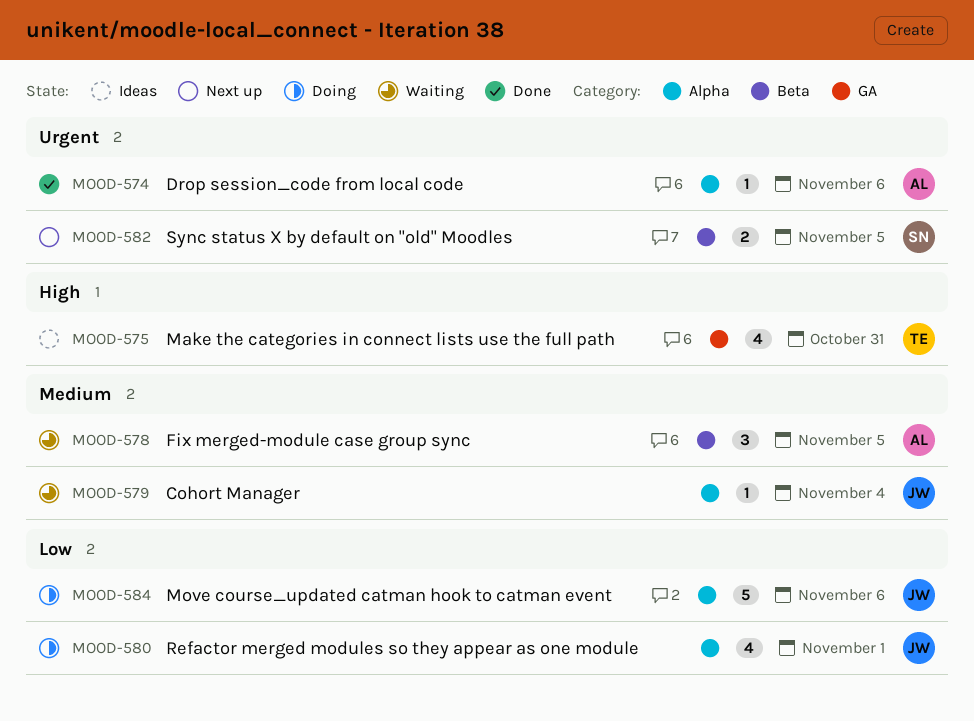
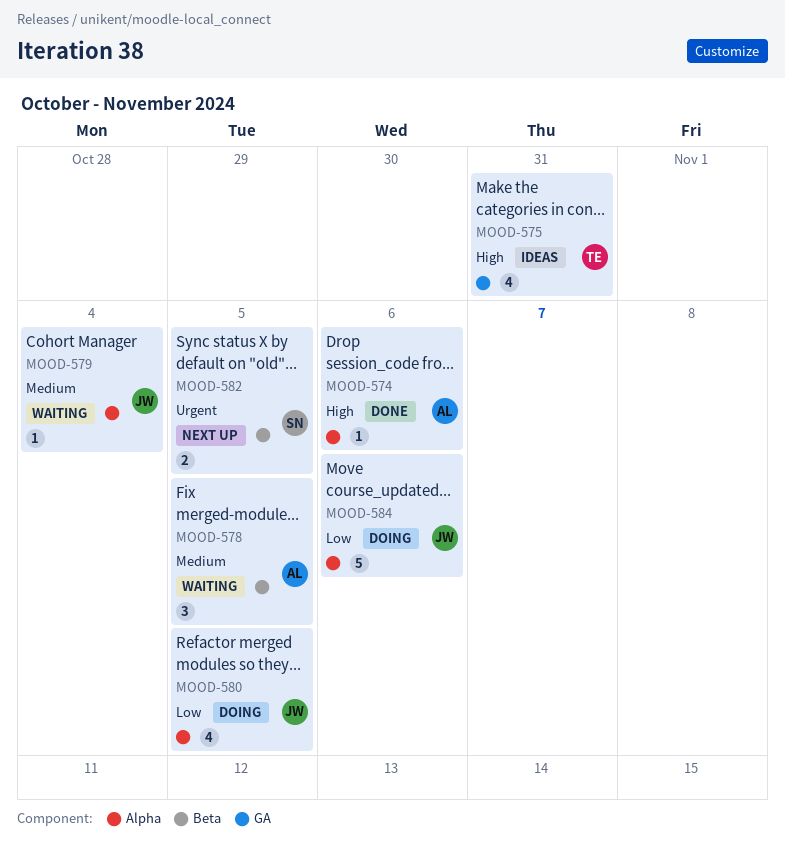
MOOD-574, priority: Urgent -> High
MOOD-580, due: Nov 1 -> Nov 5

